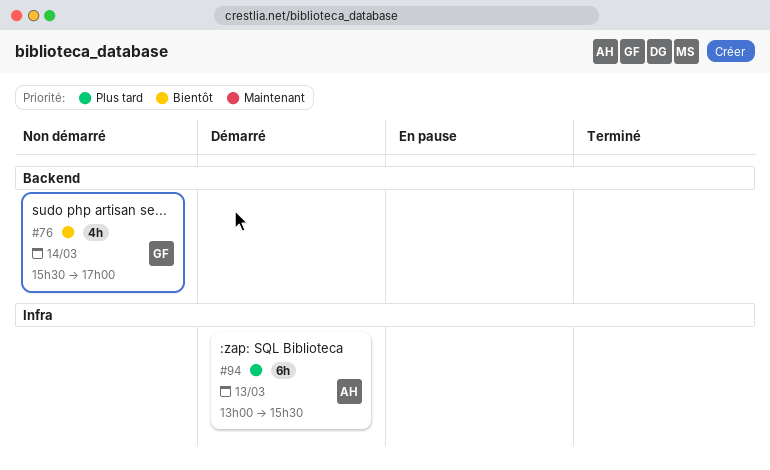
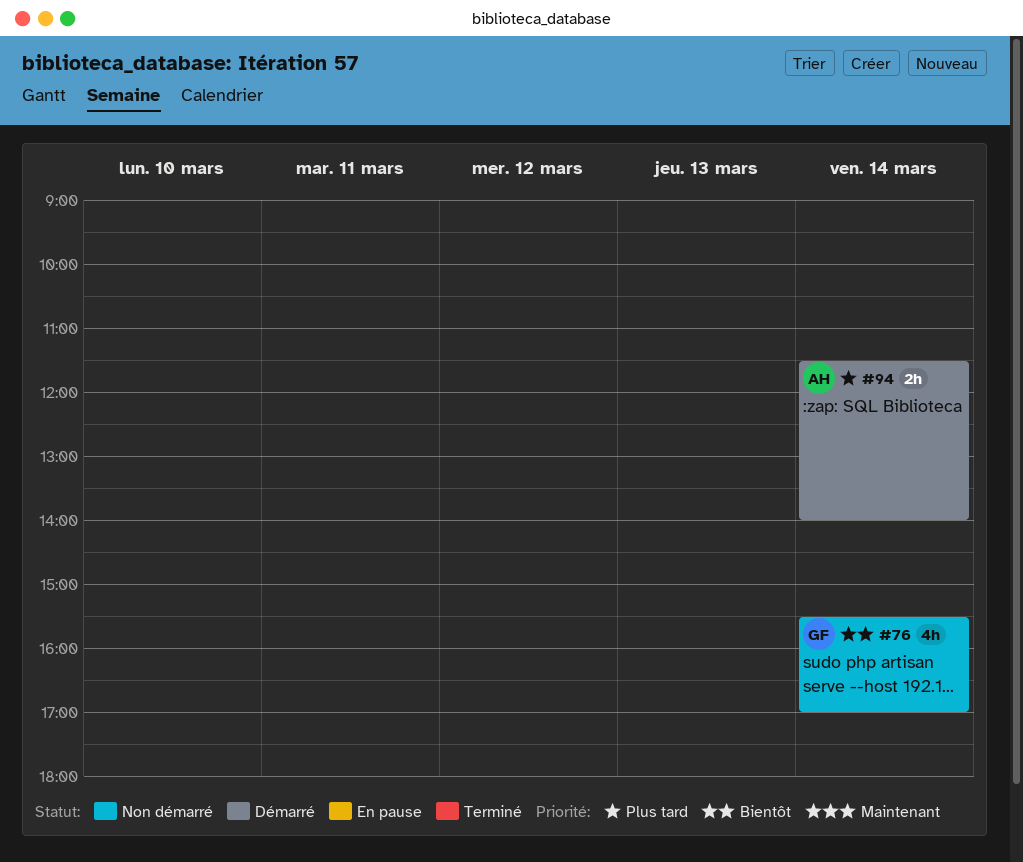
#94, estimate: 6h -> 2h
#94, day: Mar 13 -> Mar 14
#94, begins: 13:00 -> 11:30
#94, ends: 15:30 -> 14:00

